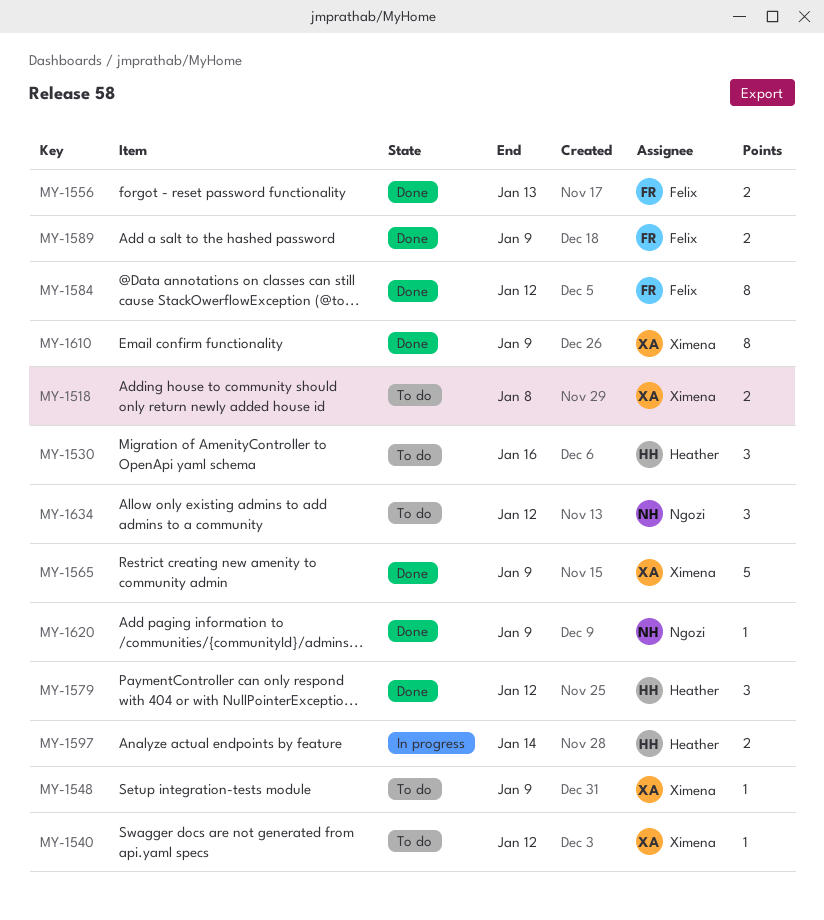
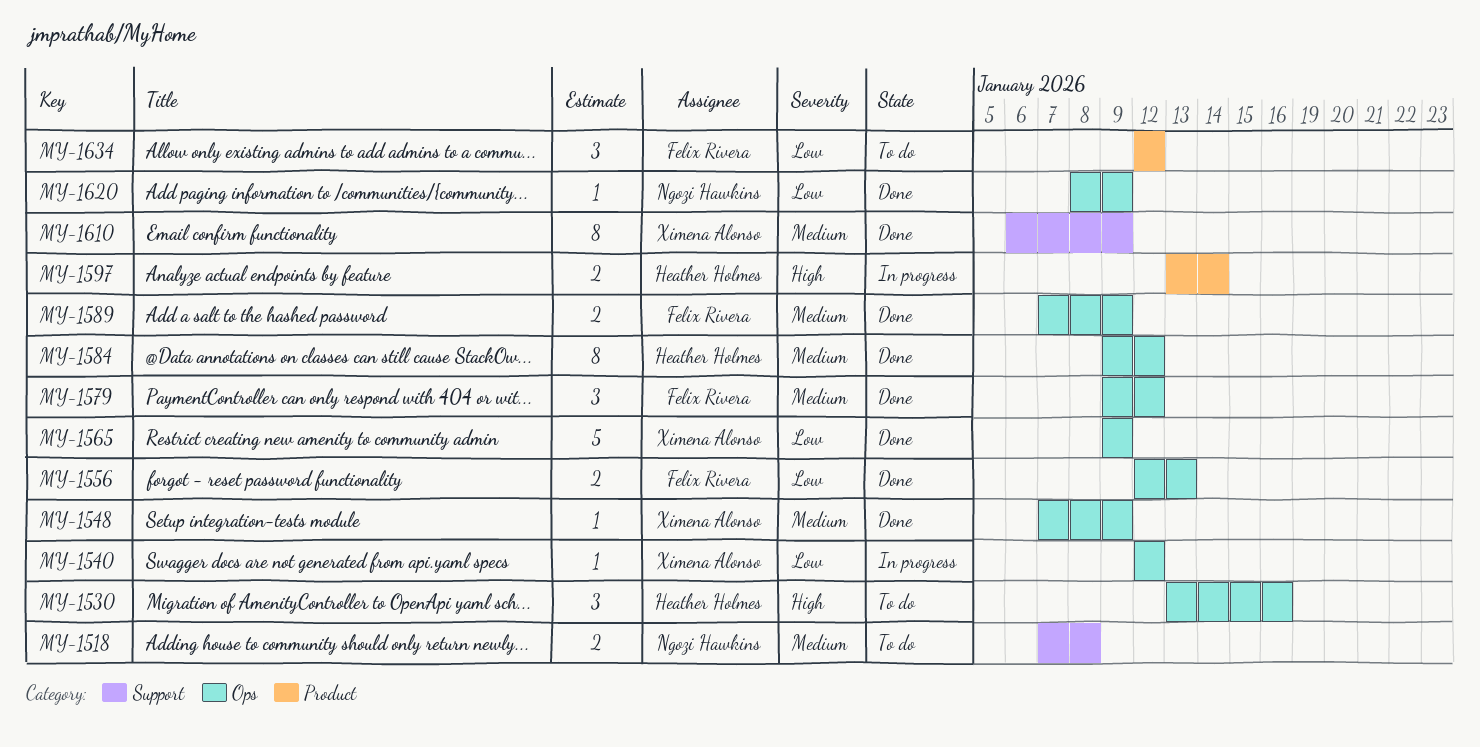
MY-1518, owner: Ximena Alonso -> Ngozi Hawkins
MY-1540, status: To do -> In progress
MY-1548, status: To do -> Done
MY-1579, owner: Heather Holmes -> Felix Rivera
MY-1584, owner: Felix Rivera -> Heather Holmes
MY-1634, owner: Ngozi Hawkins -> Felix Rivera

